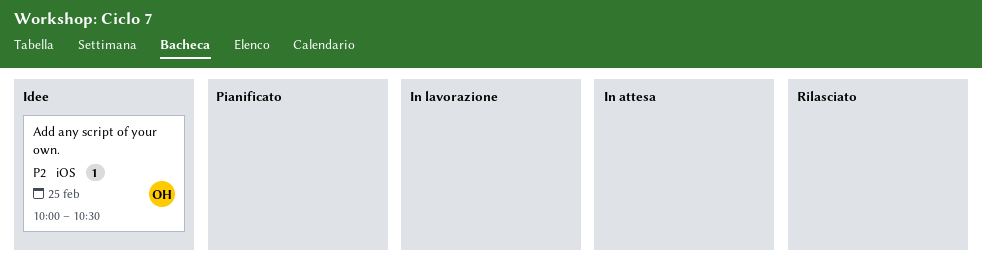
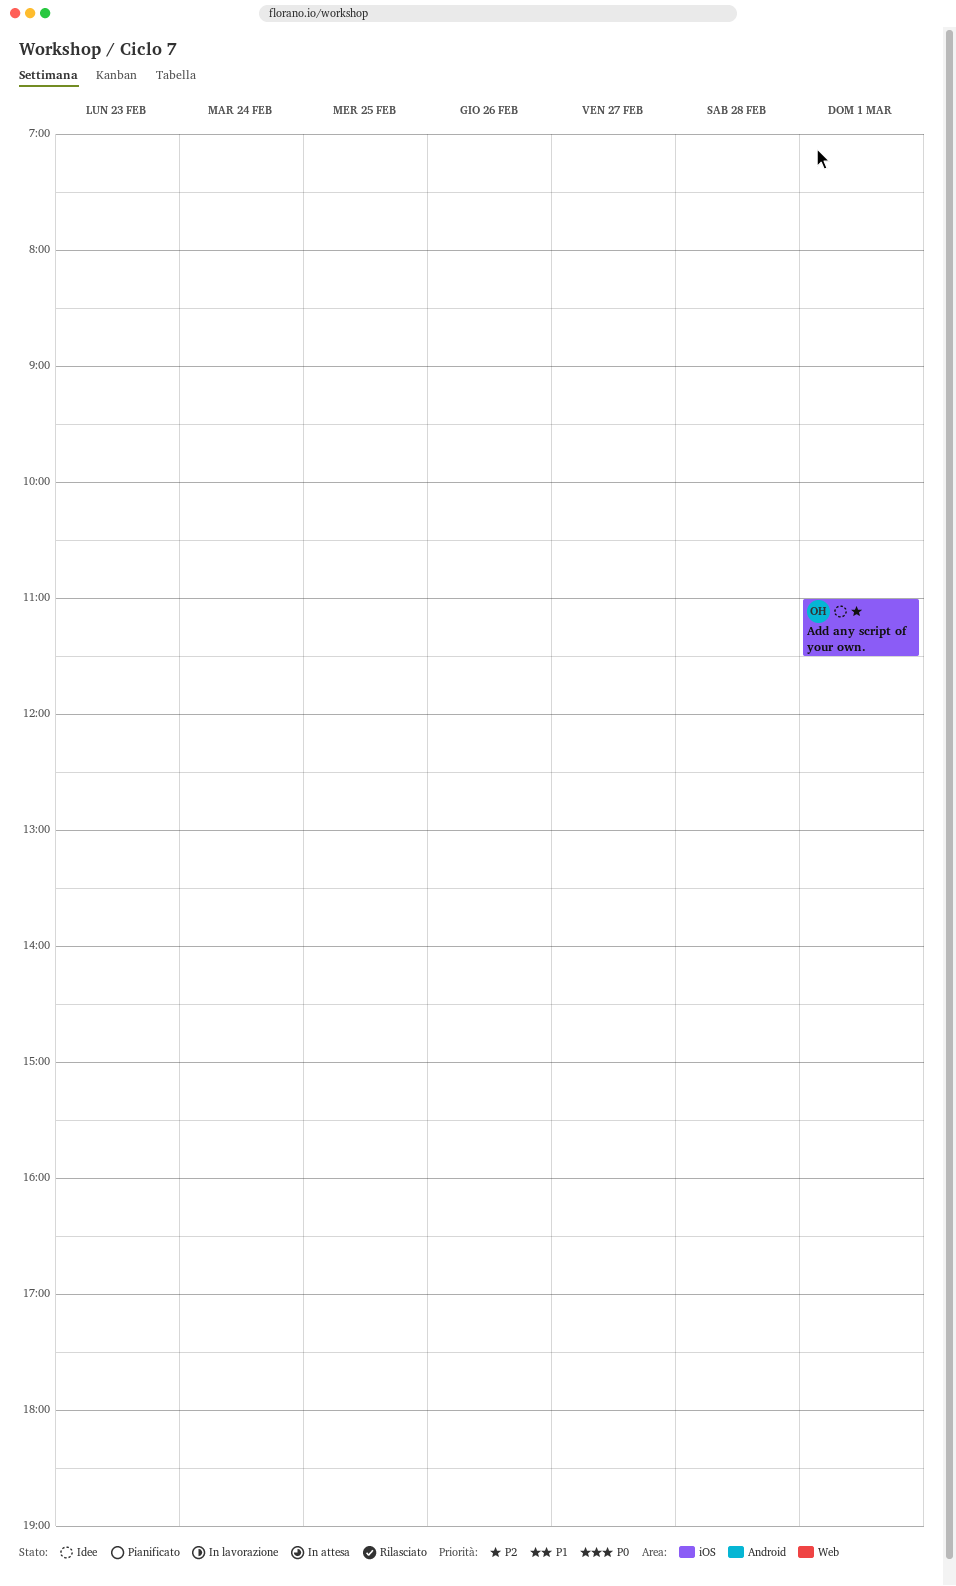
Add any script of your own., day: Feb 25 -> Mar 1
Add any script of your own., begins: 10:00 -> 11:00
Add any script of your own., ends: 10:30 -> 11:30

